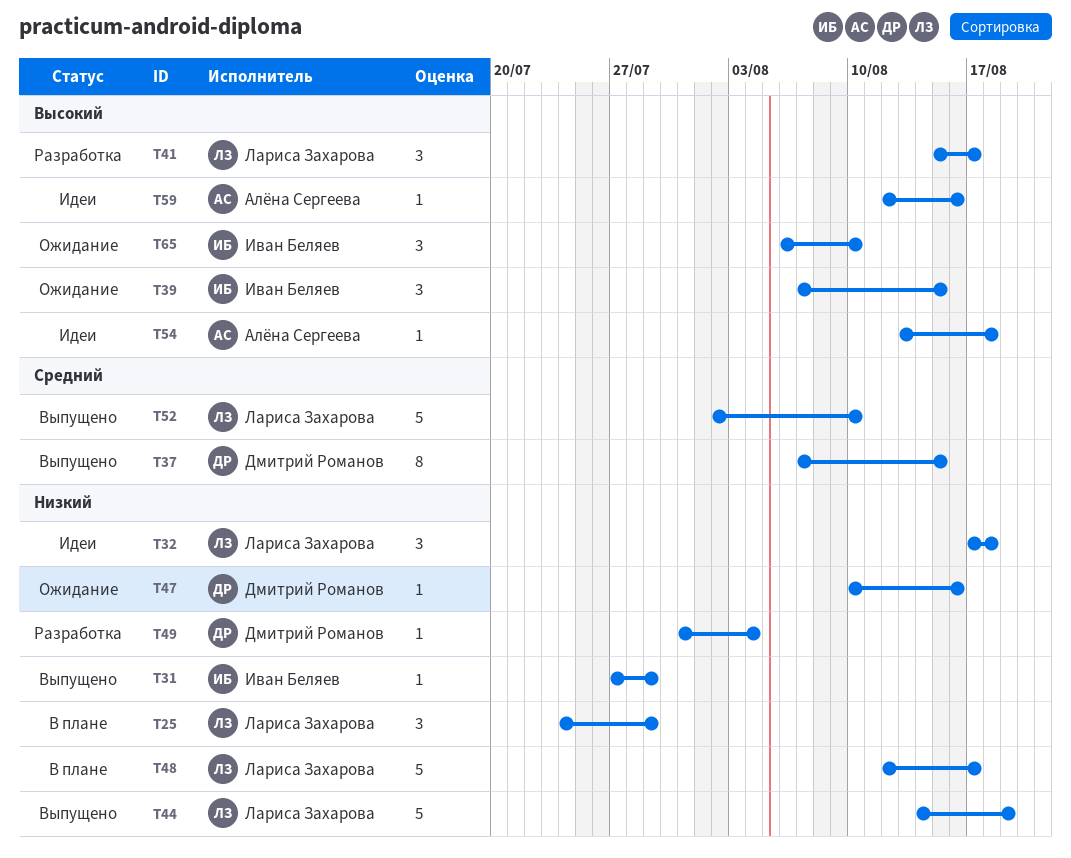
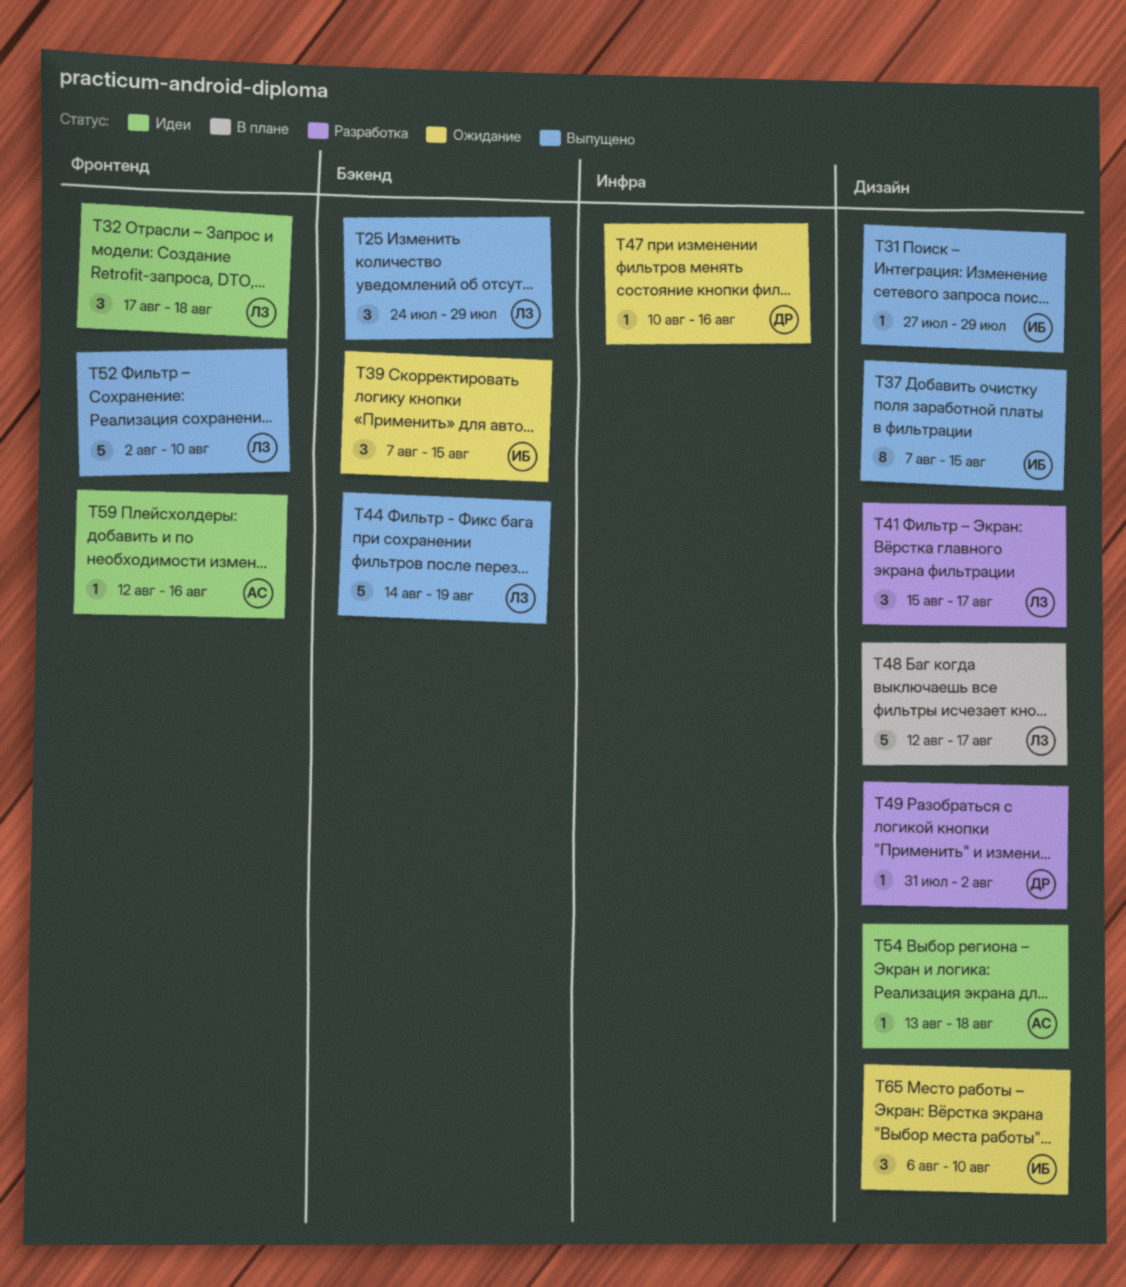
T25, status: В плане -> Выпущено
T37, owner: Дмитрий Романов -> Иван Беляев
T49, due: Aug 4 -> Aug 2

